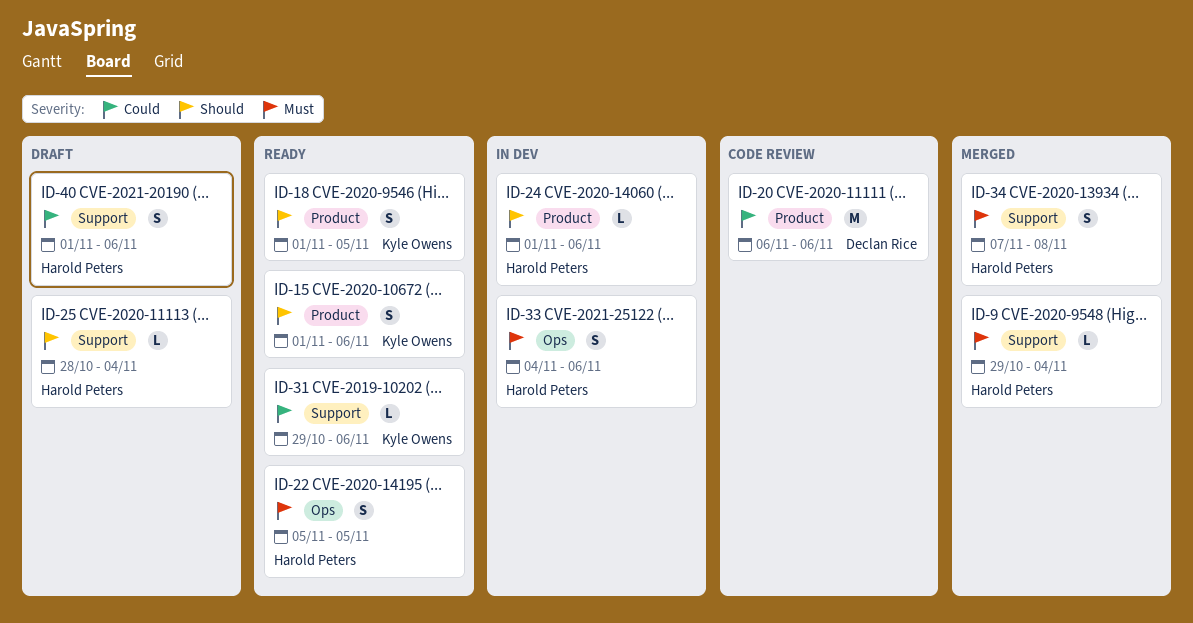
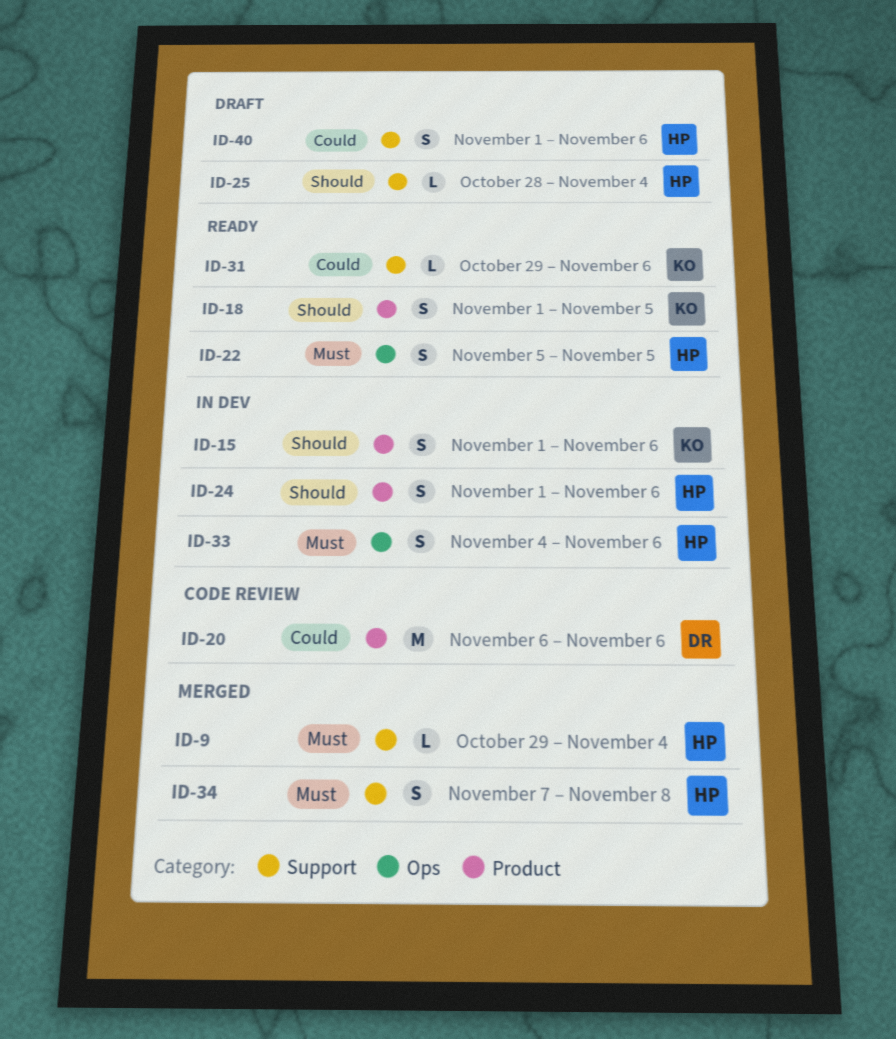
ID-15, status: Ready -> In dev
ID-24, estimate: L -> S

